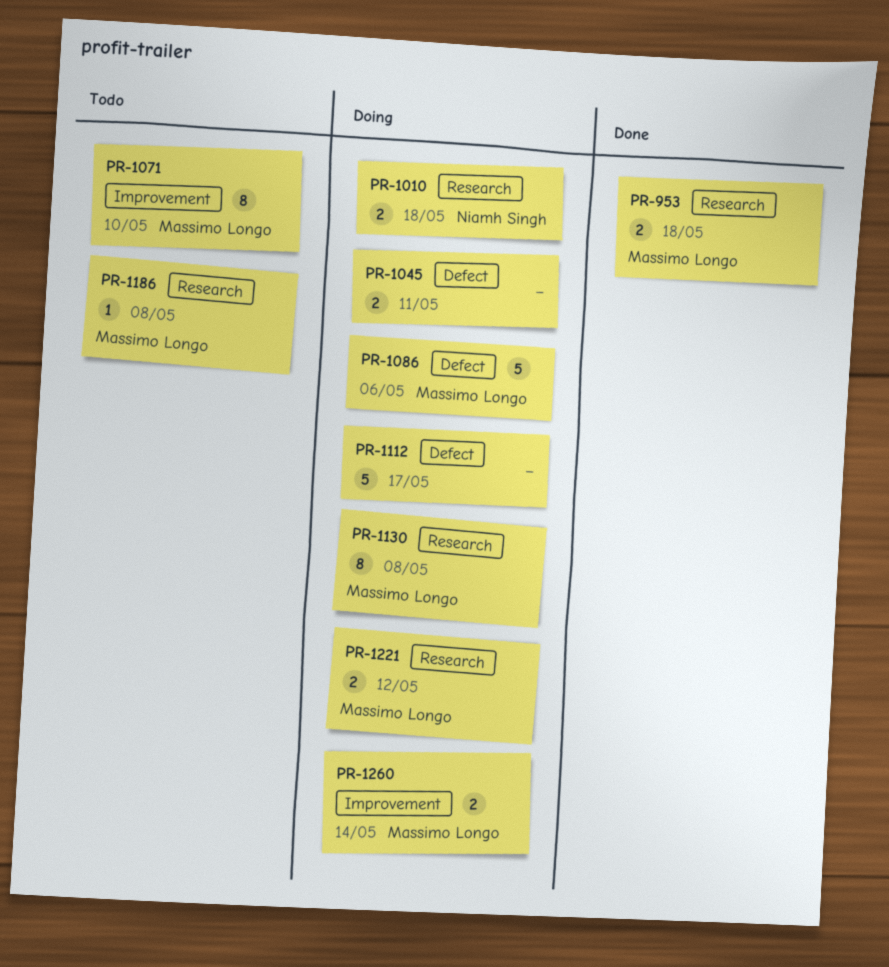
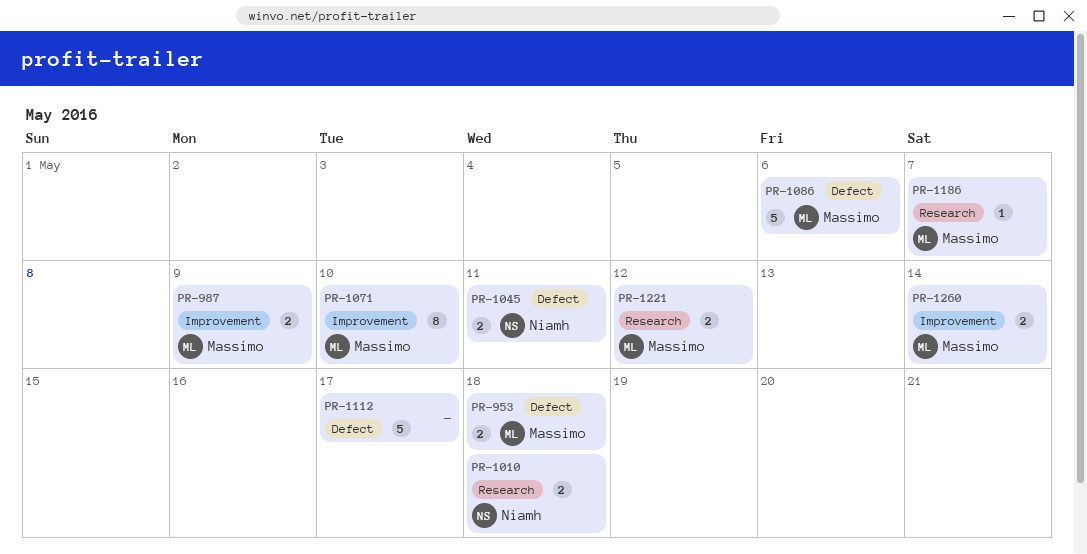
PR-953, label: Research -> Defect
PR-987: none -> present
PR-1045, owner: none -> Niamh Singh
PR-1130: present -> none
PR-1186, due: May 8 -> May 7

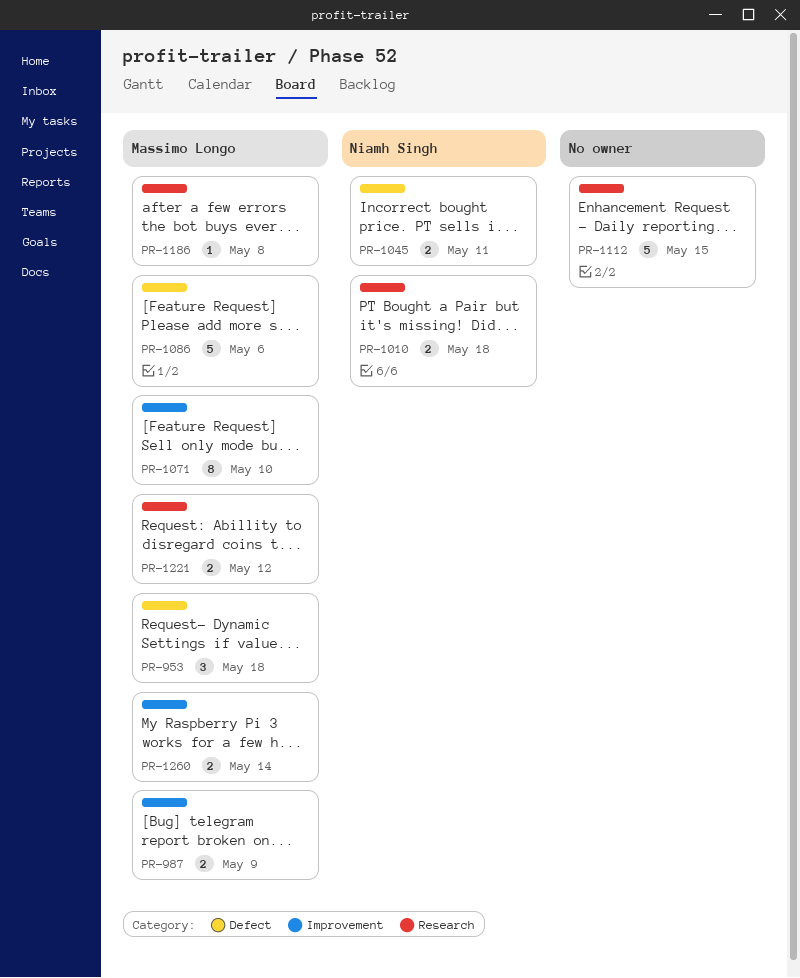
PR-953, estimate: 2 -> 3
PR-1112, label: Defect -> Research
PR-1112, due: May 17 -> May 15
PR-1186, due: May 7 -> May 8

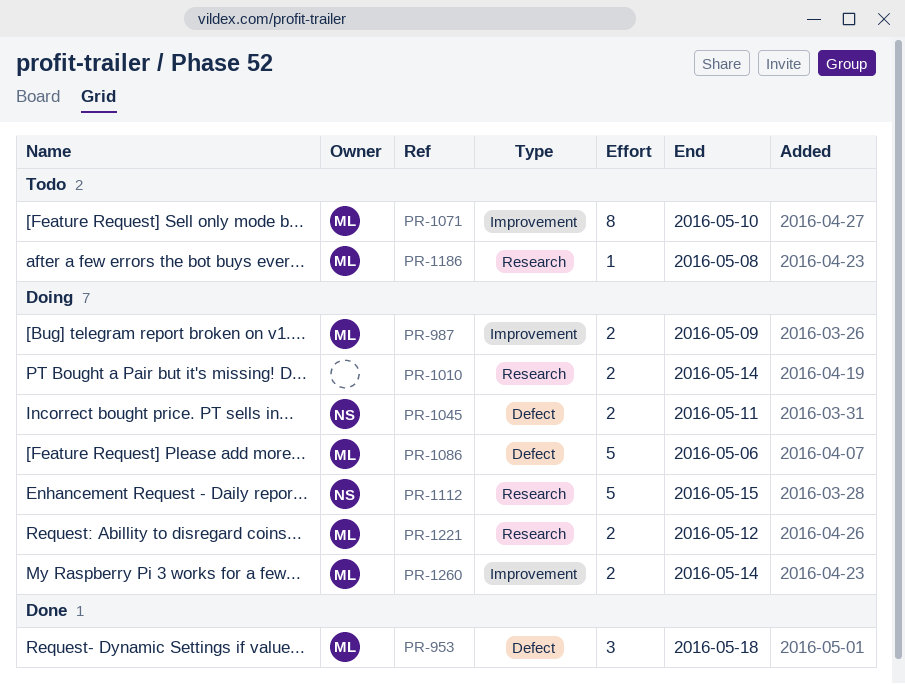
PR-1010, owner: Niamh Singh -> none
PR-1010, due: May 18 -> May 14
PR-1112, owner: none -> Niamh Singh

